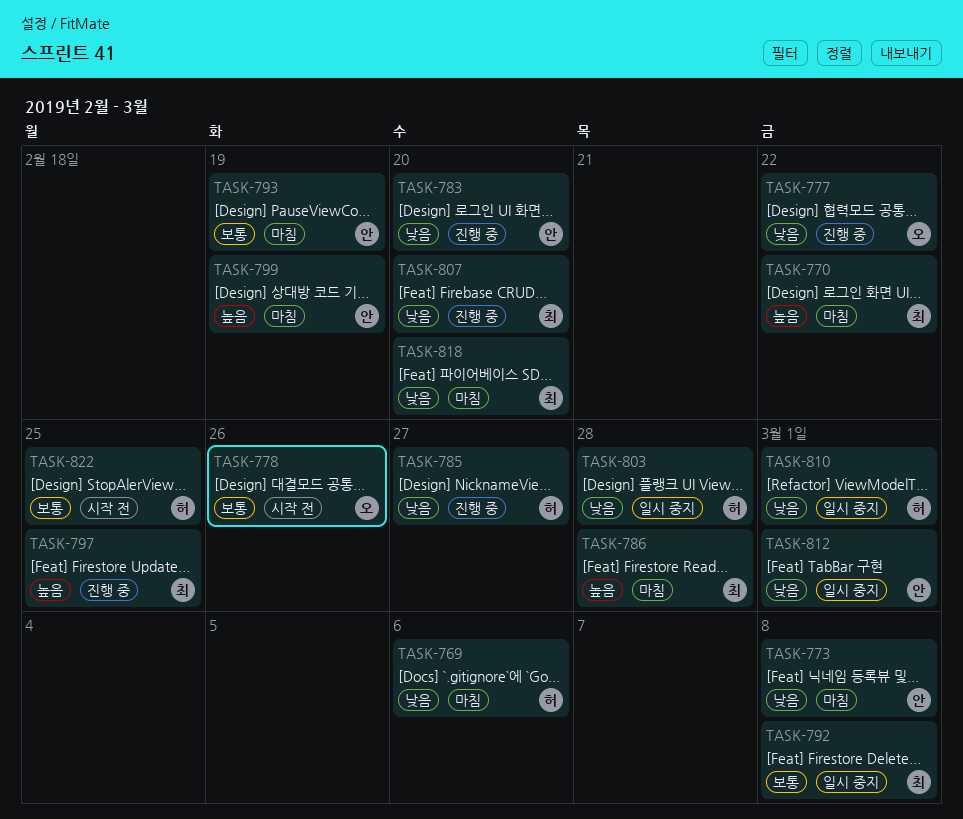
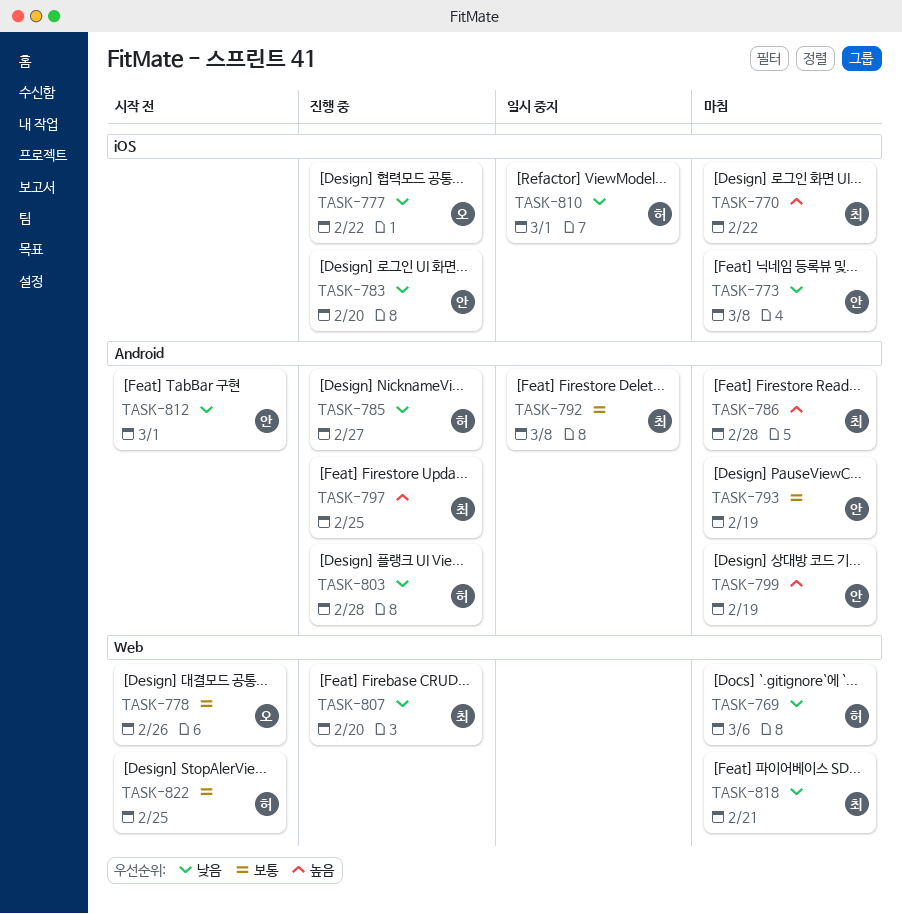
TASK-803, status: 일시 중지 -> 진행 중
TASK-812, status: 일시 중지 -> 시작 전
TASK-818, due: Feb 20 -> Feb 21

